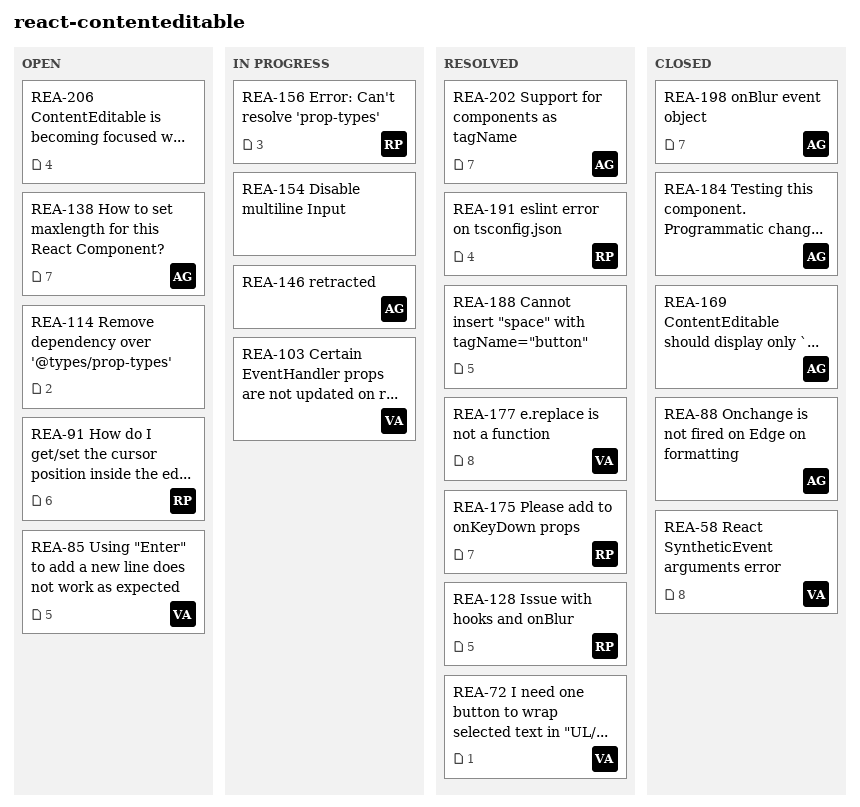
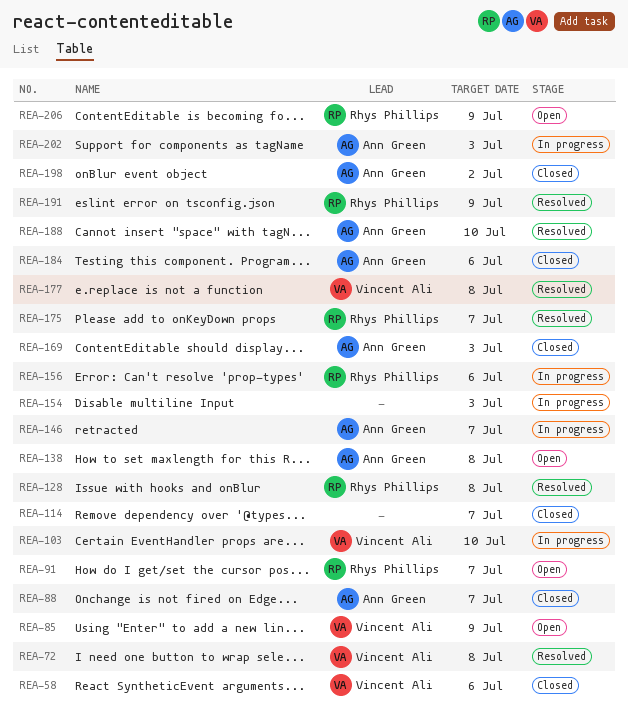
REA-114, status: Open -> Closed
REA-188, owner: none -> Ann Green
REA-202, status: Resolved -> In progress
REA-206, owner: none -> Rhys Phillips

